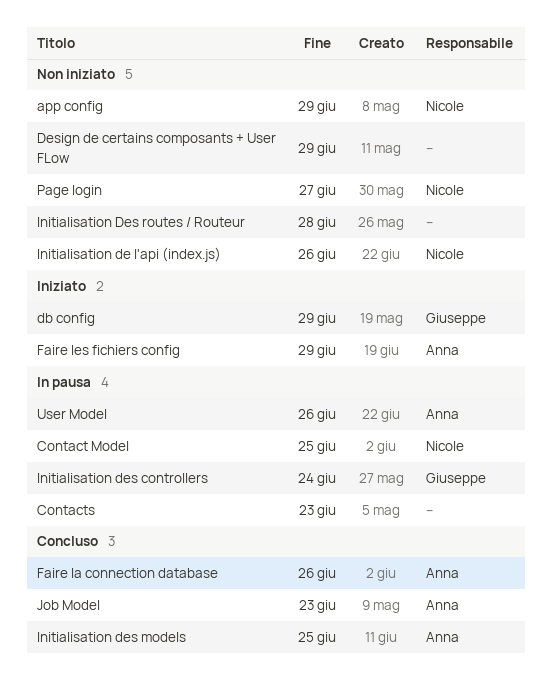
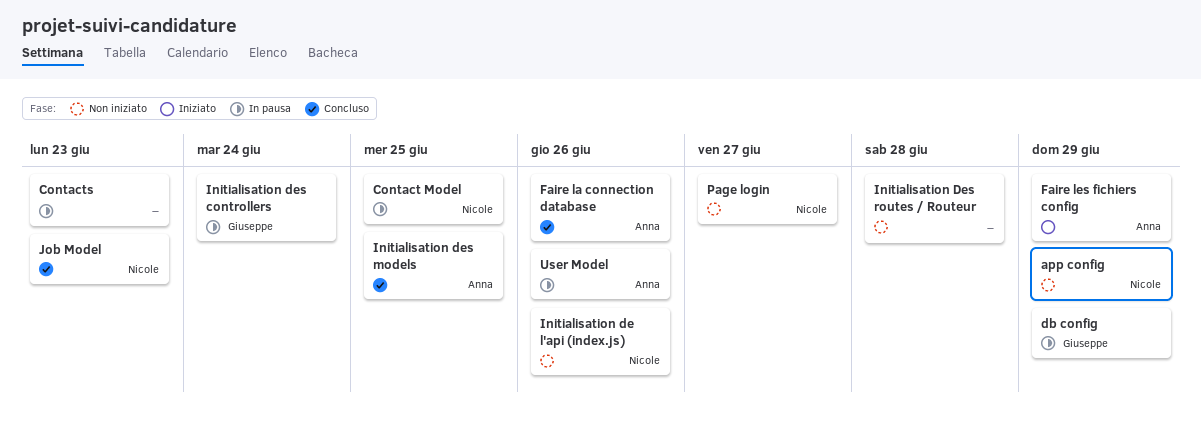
db config, status: Iniziato -> In pausa
Design de certains composants + User FLow: present -> none
Job Model, owner: Anna -> Nicole

